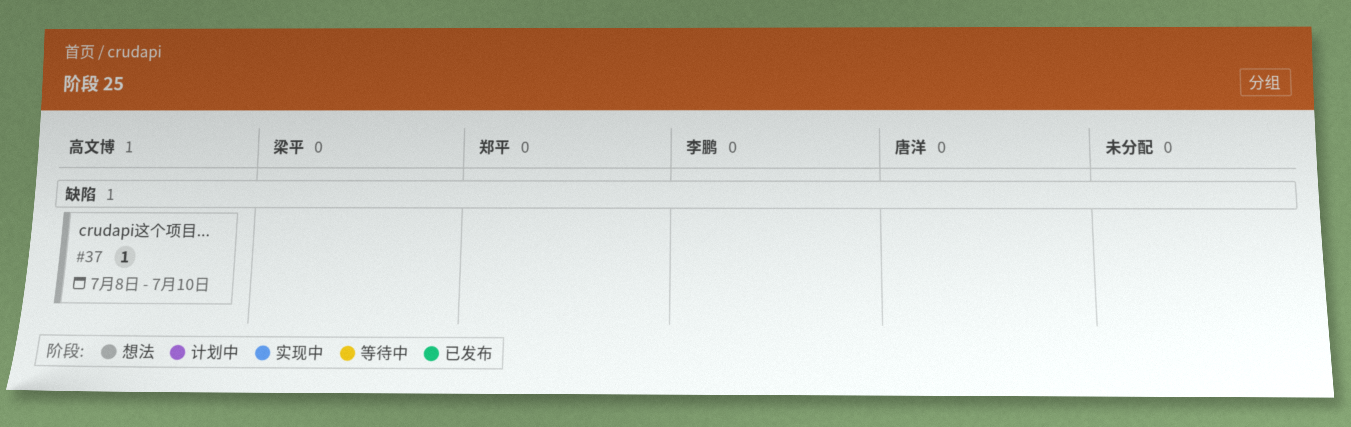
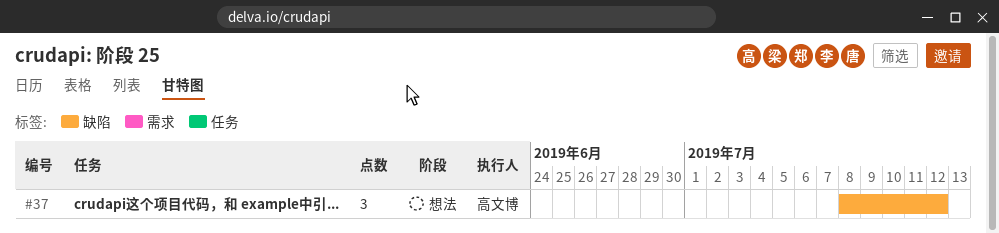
#37, estimate: 1 -> 3
#37, due: Jul 10 -> Jul 12

